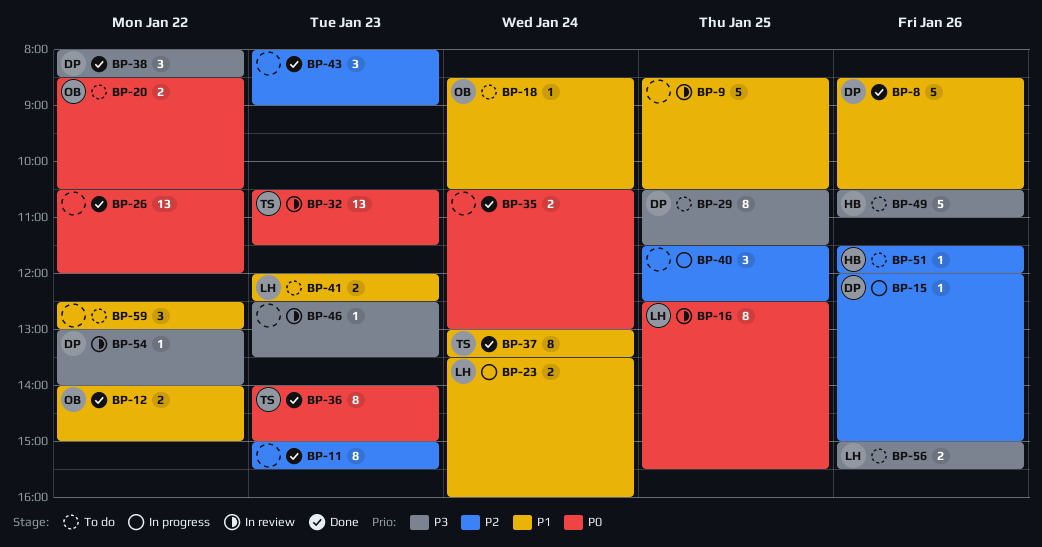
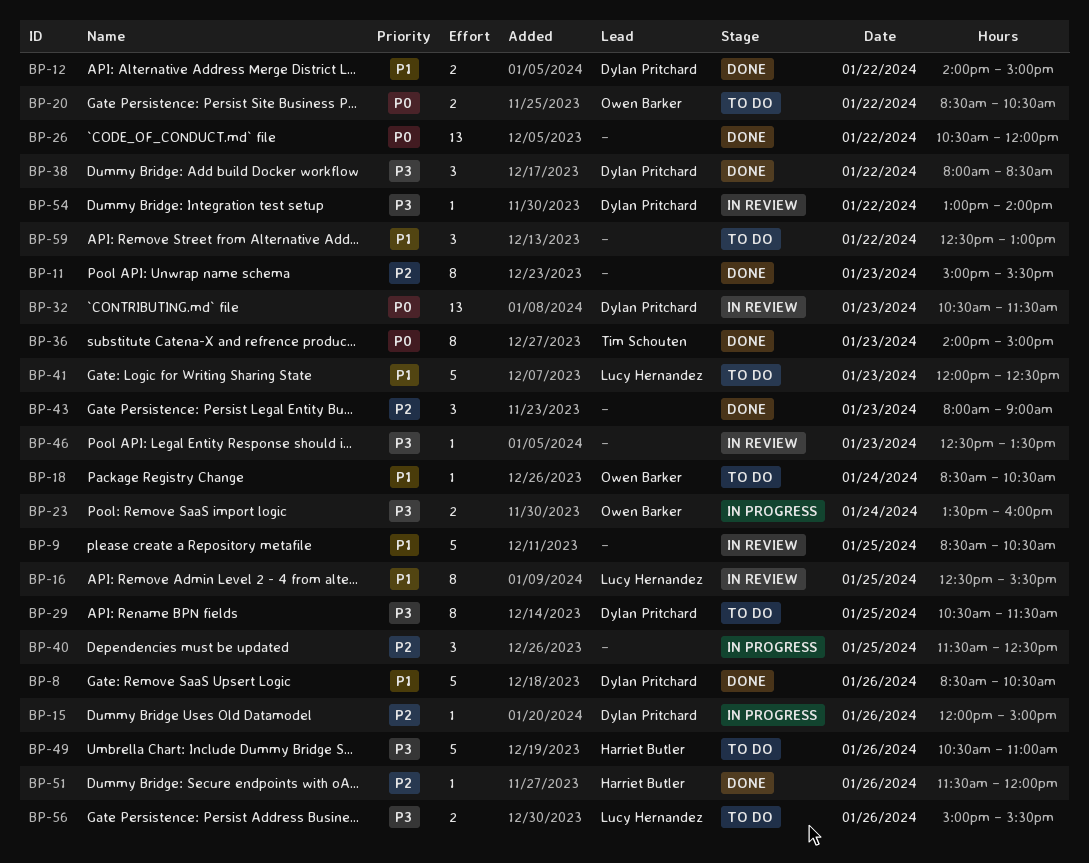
BP-12, owner: Owen Barker -> Dylan Pritchard
BP-16, priority: P0 -> P1
BP-23, owner: Lucy Hernandez -> Owen Barker
BP-23, priority: P1 -> P3
BP-32, owner: Tim Schouten -> Dylan Pritchard
BP-35: present -> none
BP-37: present -> none
BP-41, estimate: 2 -> 5
BP-51, status: To do -> Done

